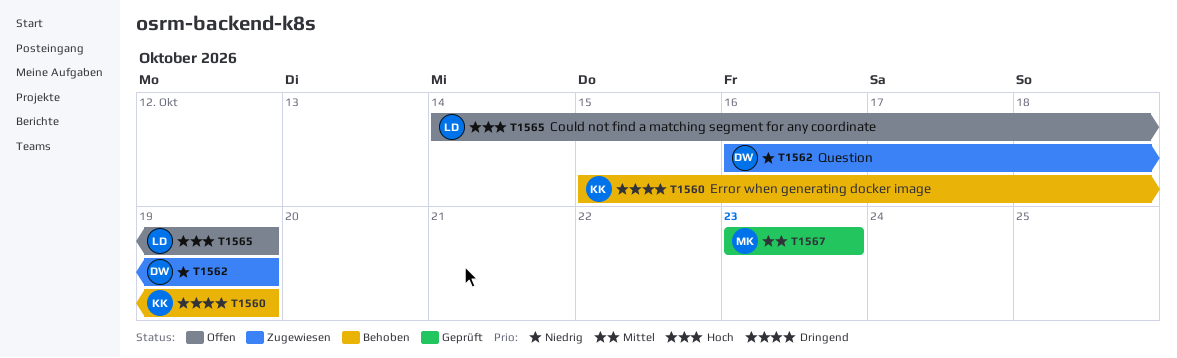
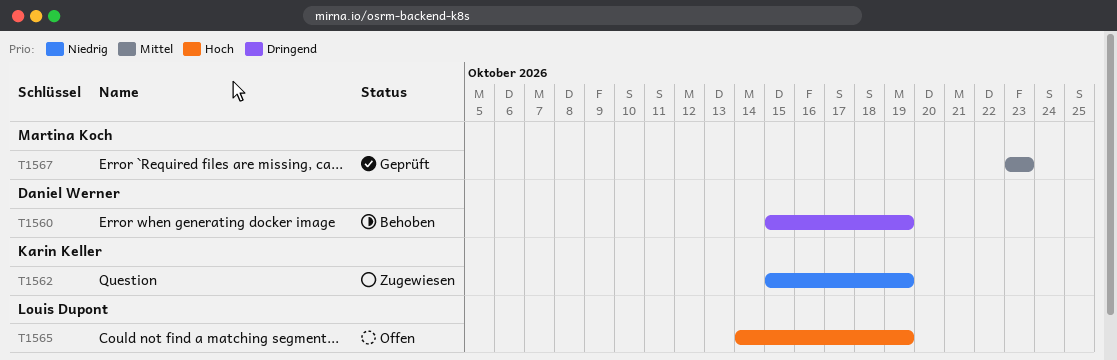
T1560, owner: Karin Keller -> Daniel Werner
T1562, owner: Daniel Werner -> Karin Keller
T1562, start: Oct 16 -> Oct 15

